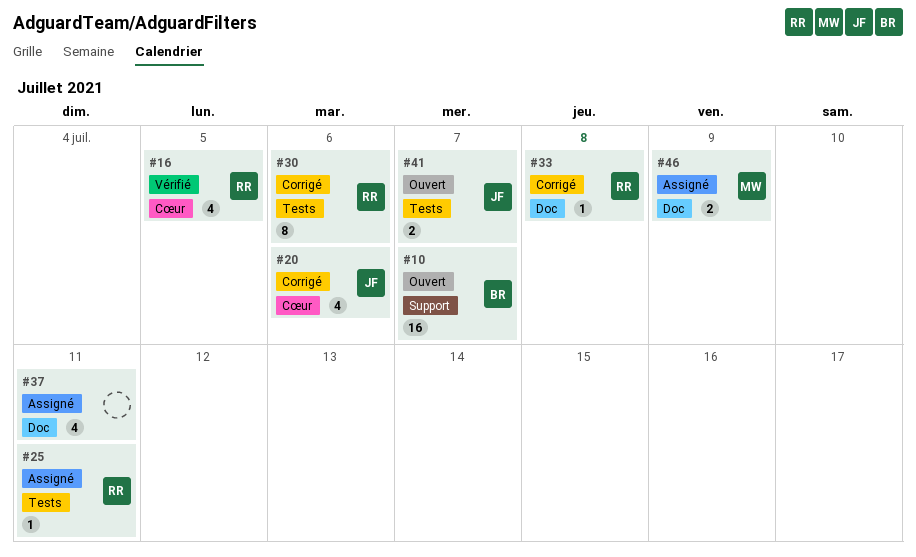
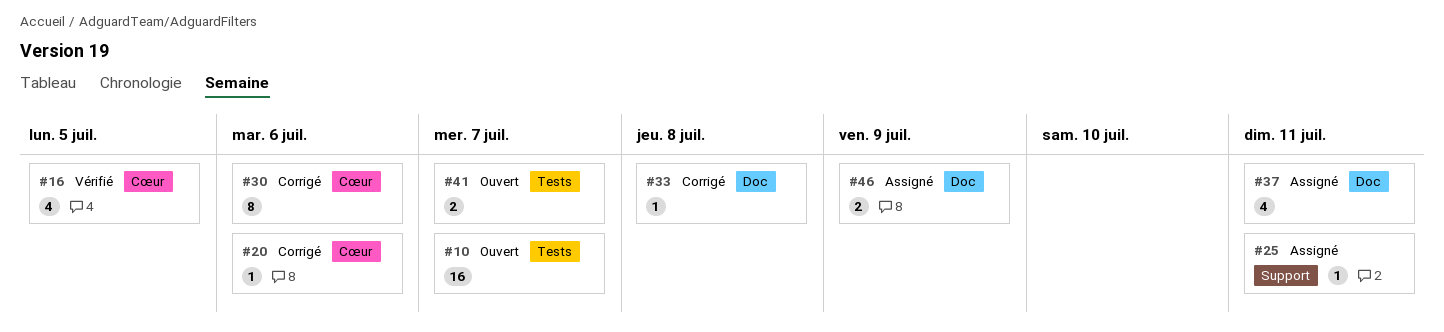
#10, label: Support -> Tests
#20, estimate: 4 -> 1
#25, label: Tests -> Support
#30, label: Tests -> Cœur

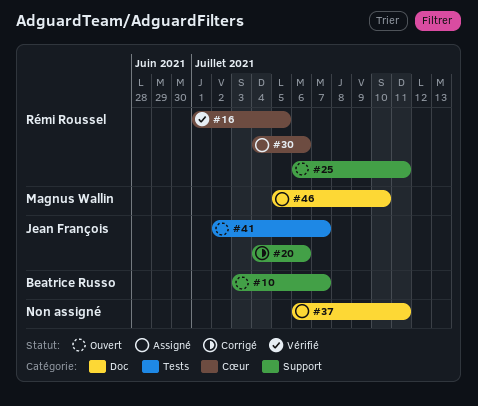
#10, label: Tests -> Support
#20, label: Cœur -> Support
#25, status: Assigné -> Ouvert
#30, status: Corrigé -> Assigné
#33: present -> none
#46, due: Jul 9 -> Jul 10

